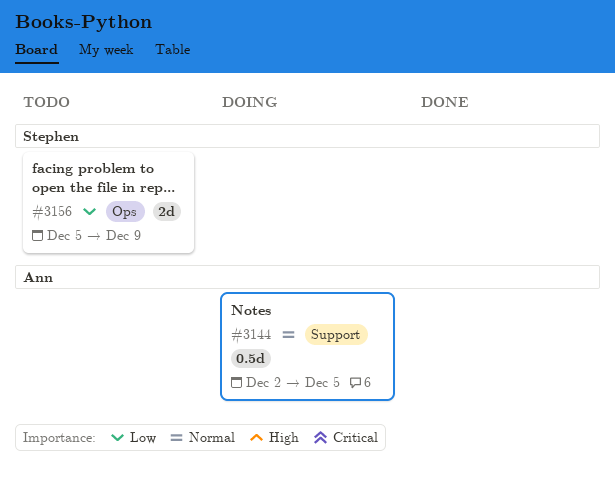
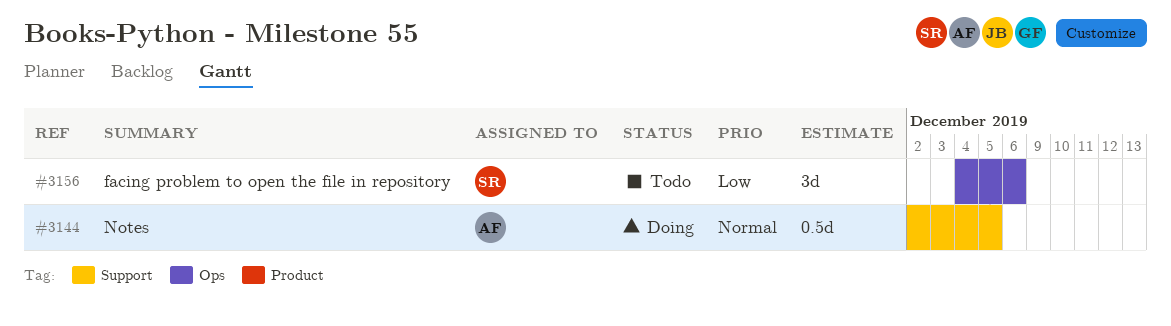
#3156, estimate: 2d -> 3d
#3156, start: Dec 5 -> Dec 4
#3156, due: Dec 9 -> Dec 6

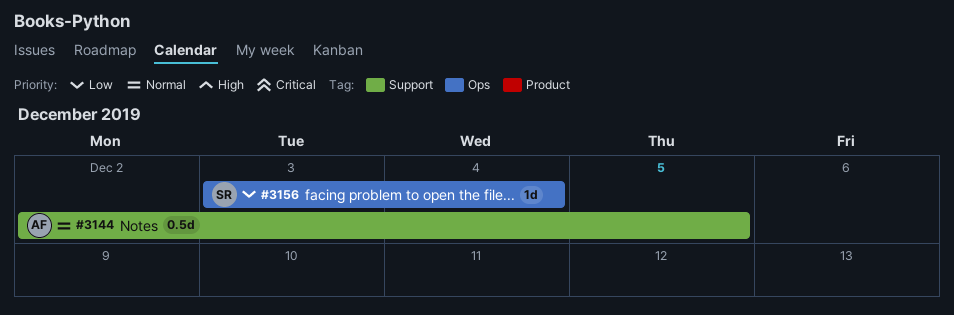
#3156, estimate: 3d -> 1d
#3156, start: Dec 4 -> Dec 3
#3156, due: Dec 6 -> Dec 4

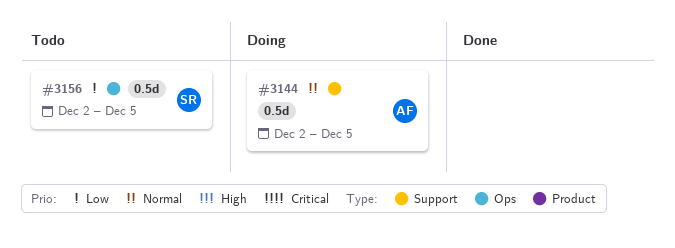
#3156, estimate: 1d -> 0.5d
#3156, start: Dec 3 -> Dec 2
#3156, due: Dec 4 -> Dec 5

